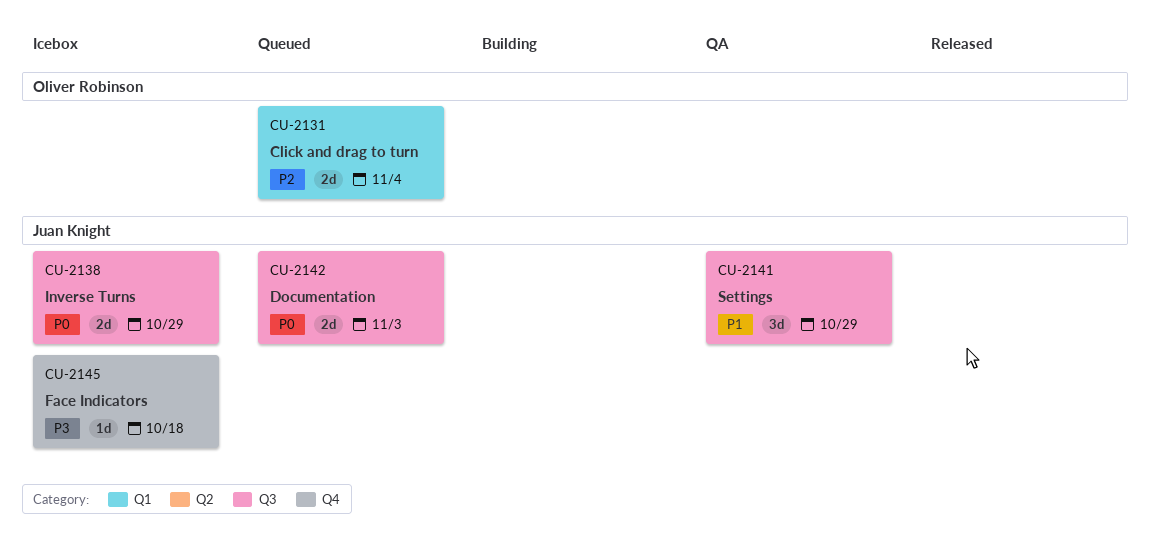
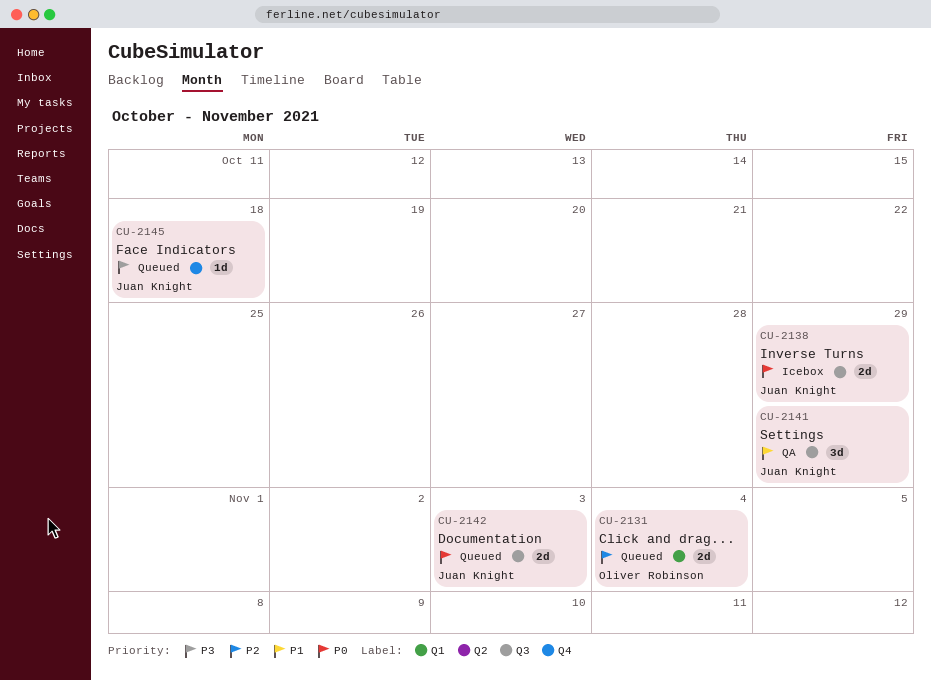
CU-2145, status: Icebox -> Queued

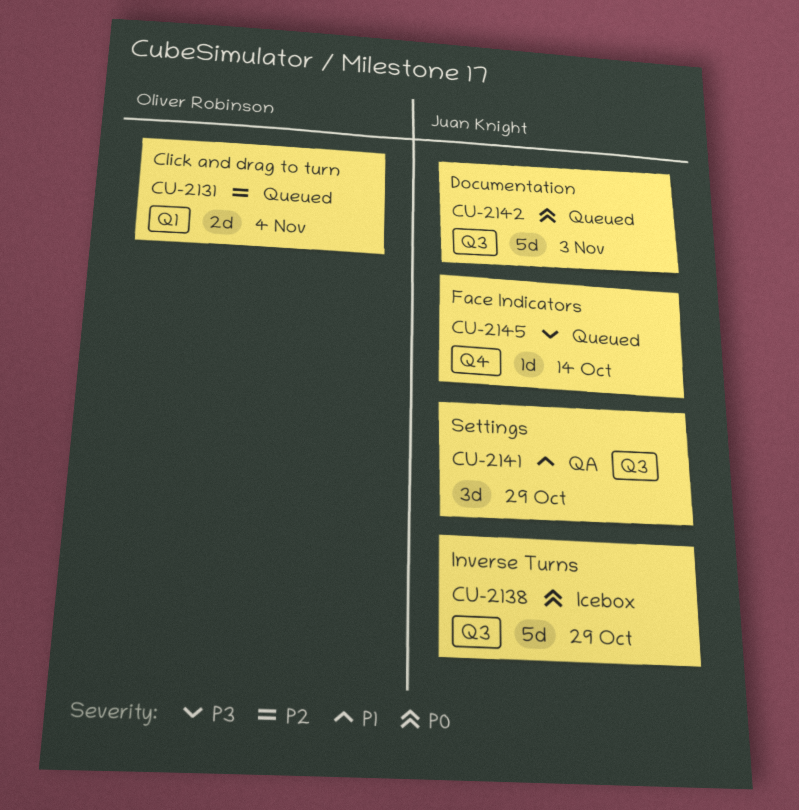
CU-2138, estimate: 2d -> 5d
CU-2142, estimate: 2d -> 5d
CU-2145, due: Oct 18 -> Oct 14

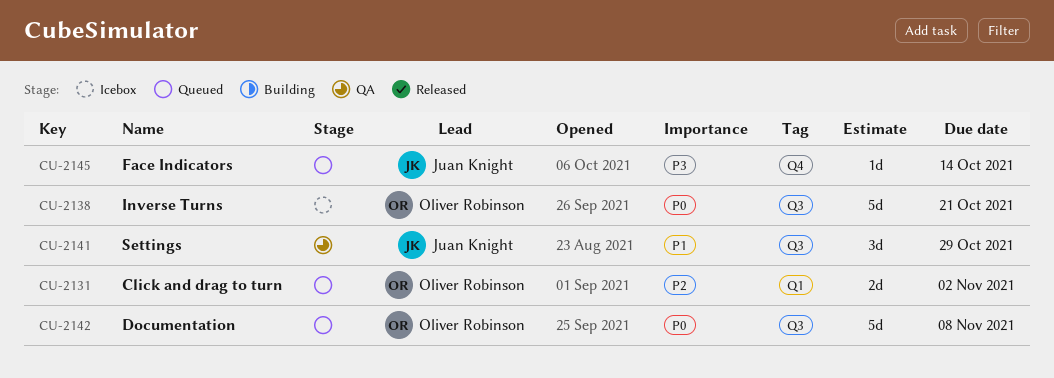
CU-2131, due: Nov 4 -> Nov 2
CU-2138, owner: Juan Knight -> Oliver Robinson
CU-2138, due: Oct 29 -> Oct 21
CU-2142, owner: Juan Knight -> Oliver Robinson
CU-2142, due: Nov 3 -> Nov 8

